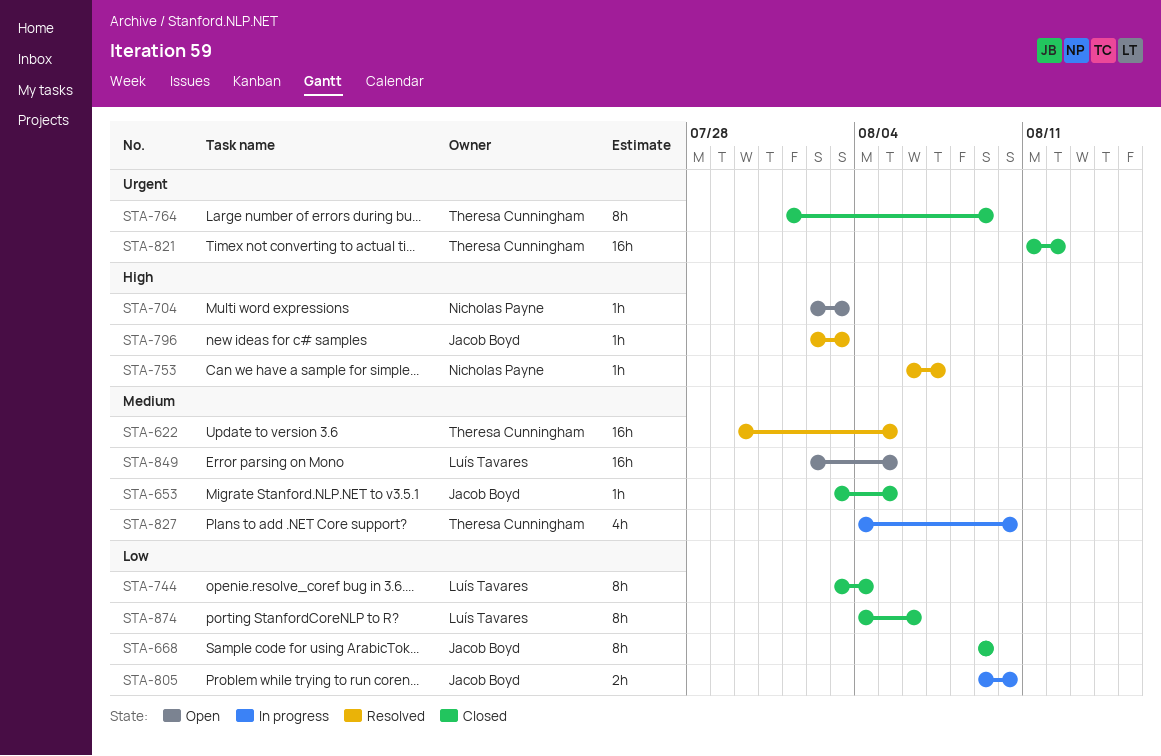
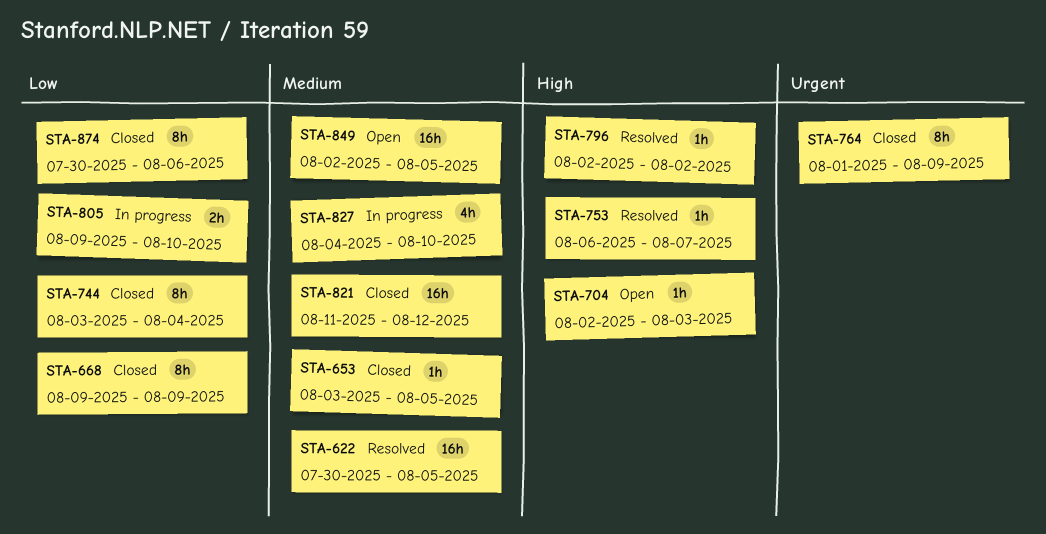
STA-796, due: Aug 3 -> Aug 2
STA-821, priority: Urgent -> Medium
STA-874, start: Aug 4 -> Jul 30

